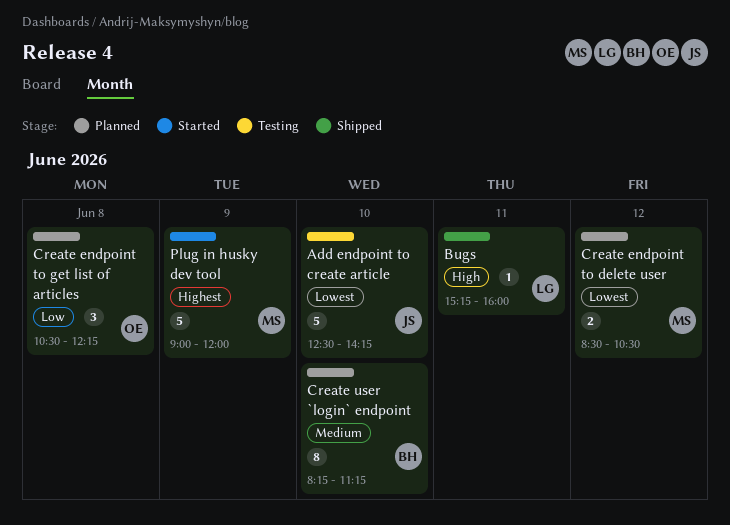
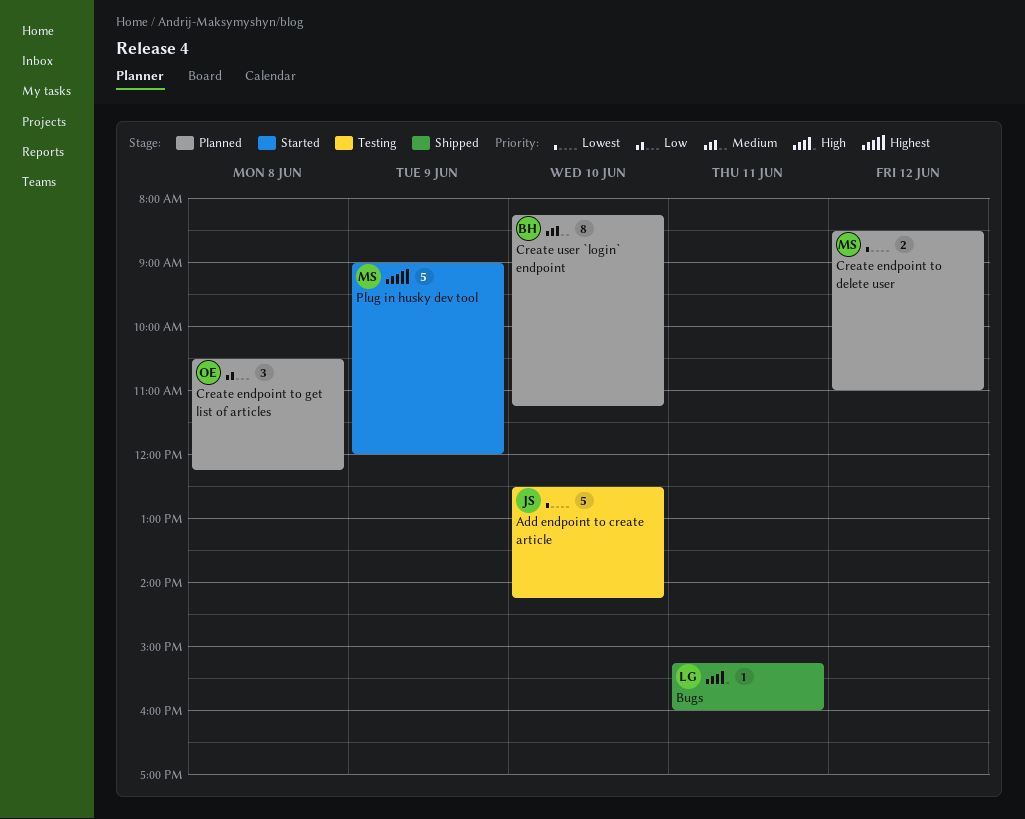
Create endpoint to delete user, ends: 10:30 -> 11:00

